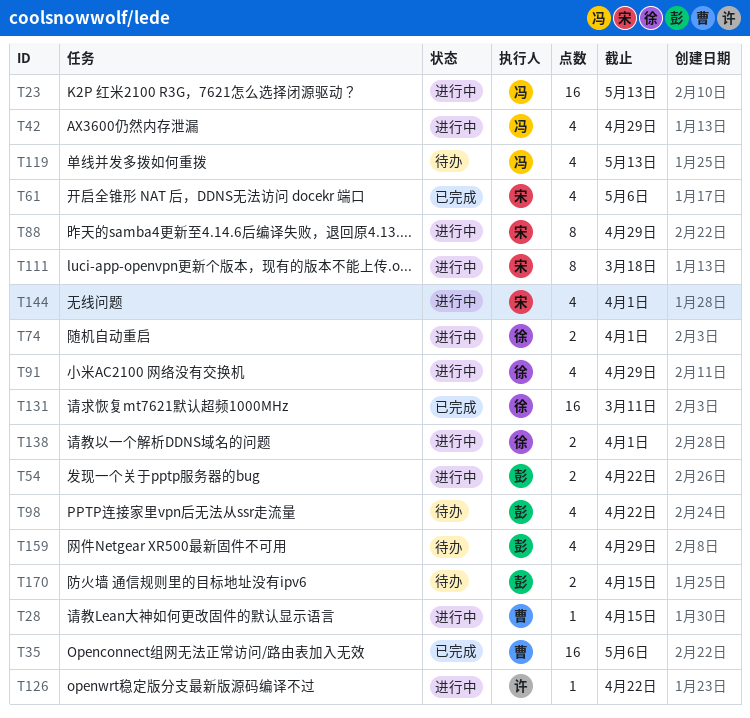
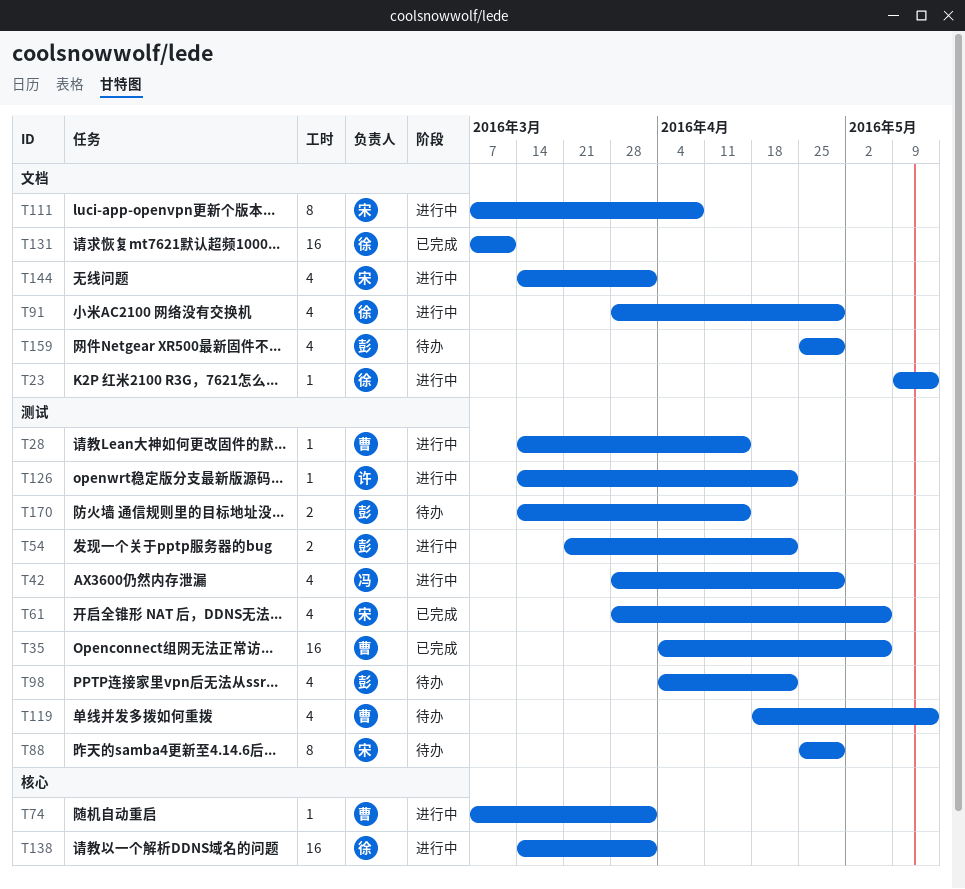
T23, owner: 冯 -> 徐
T23, estimate: 16 -> 1
T74, owner: 徐 -> 曹
T74, estimate: 2 -> 1
T88, status: 进行中 -> 待办
T111, due: Mar 18 -> Apr 8
T119, owner: 冯 -> 曹
T138, estimate: 2 -> 16

